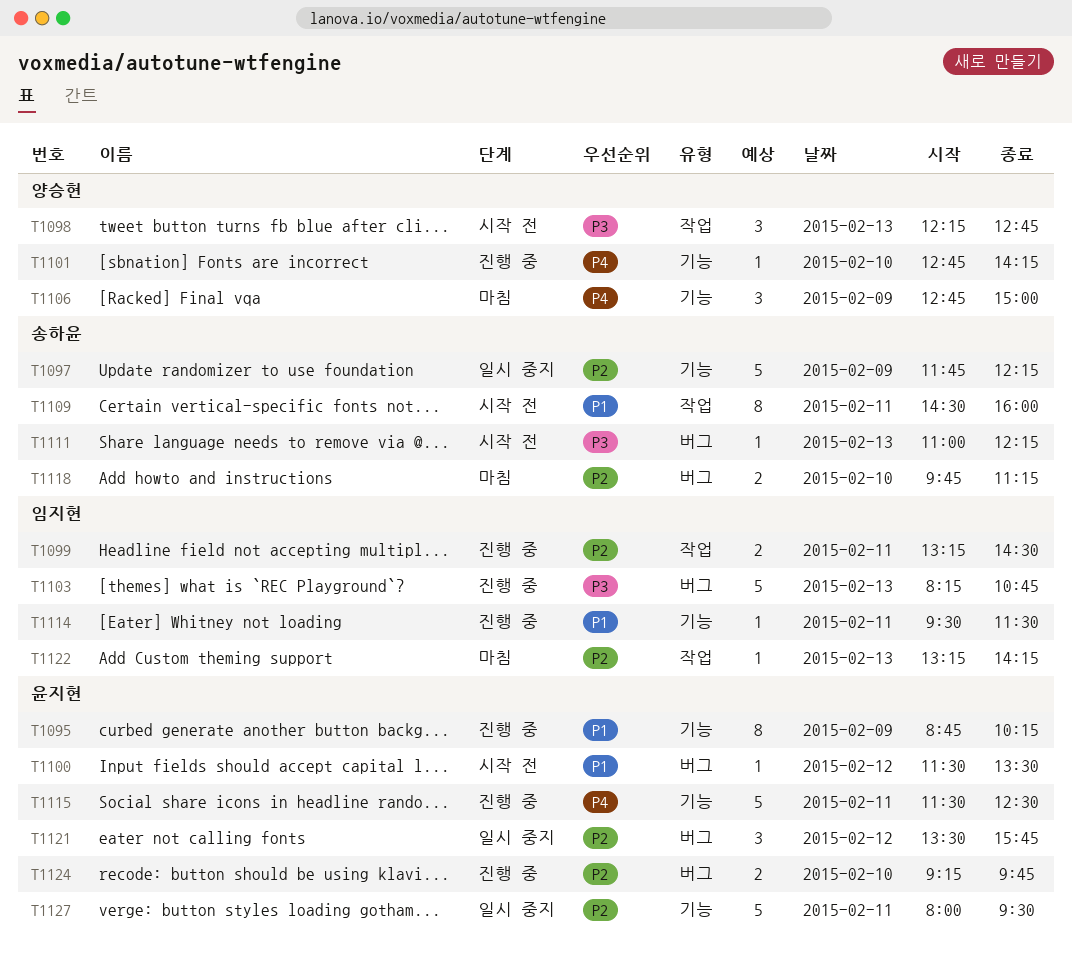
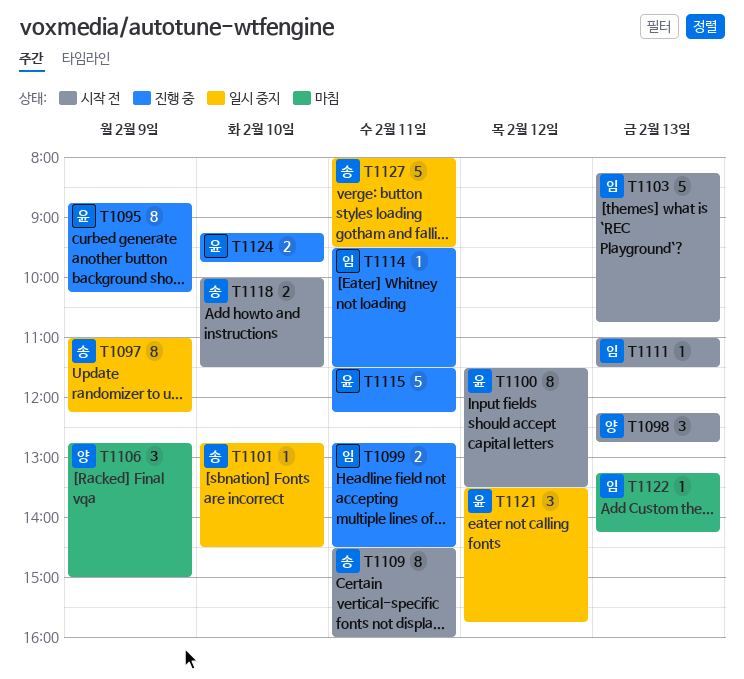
T1097, estimate: 5 -> 8
T1097, begins: 11:45 -> 11:00
T1099, begins: 13:15 -> 12:45
T1100, estimate: 1 -> 8
T1101, status: 진행 중 -> 일시 중지
T1101, owner: 양승현 -> 송하윤
T1101, ends: 14:15 -> 14:30
T1103, status: 진행 중 -> 시작 전
T1111, owner: 송하윤 -> 임지현
T1111, ends: 12:15 -> 11:30
T1115, ends: 12:30 -> 12:15
T1118, status: 마침 -> 시작 전
T1118, begins: 09:45 -> 10:00
T1118, ends: 11:15 -> 11:30
T1127, owner: 윤지현 -> 송하윤

